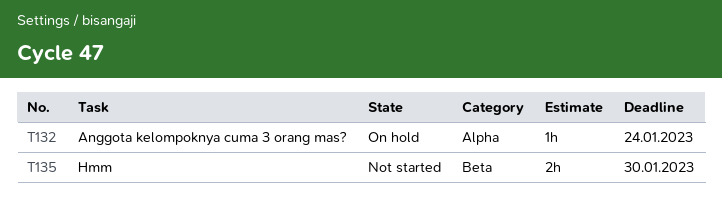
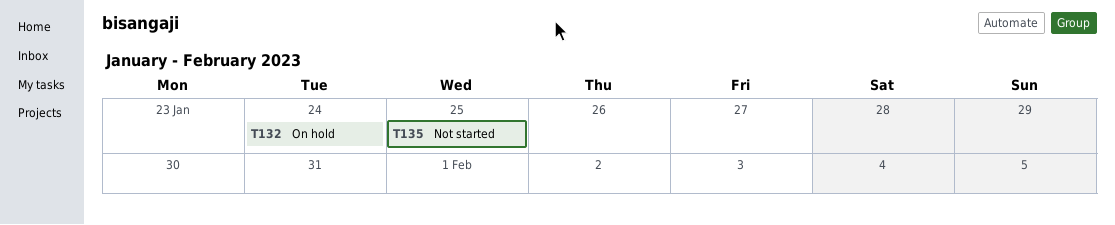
T135, due: Jan 30 -> Jan 25

